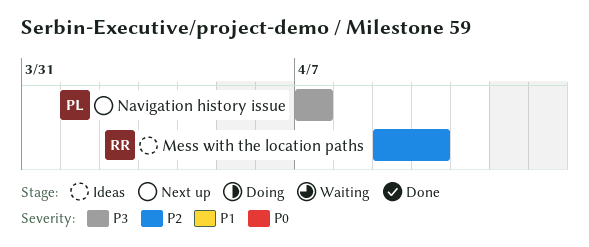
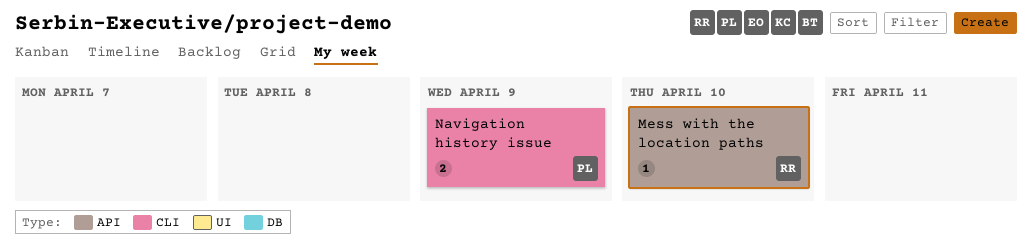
Navigation history issue, due: Apr 7 -> Apr 9

